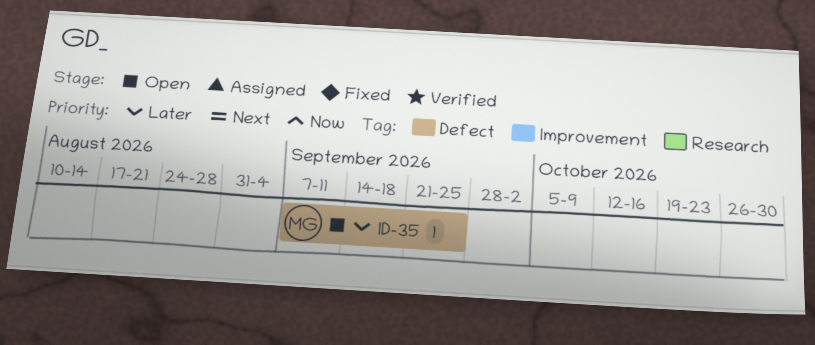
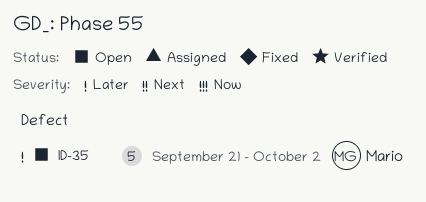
ID-35, estimate: 1 -> 5
ID-35, start: Sep 7 -> Sep 21
ID-35, due: Sep 25 -> Oct 2

